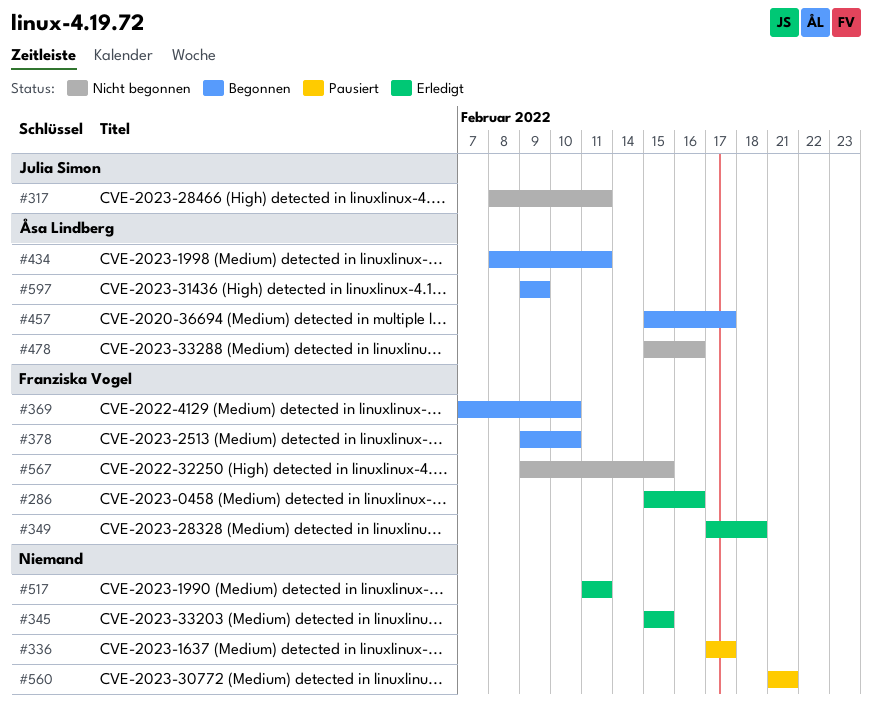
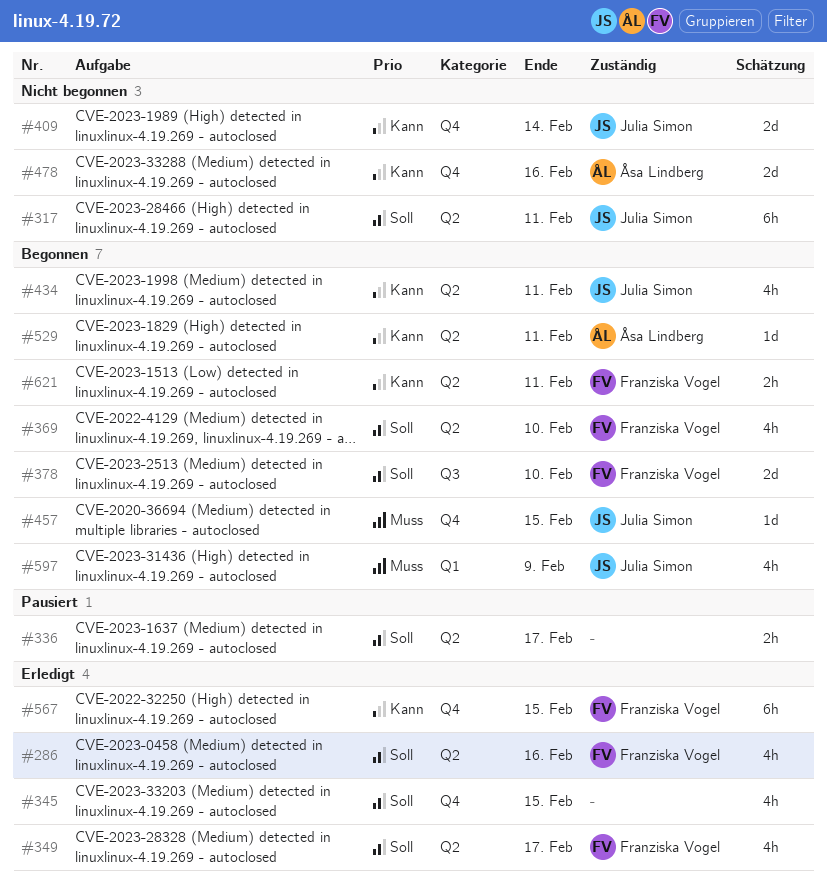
#349, due: Feb 18 -> Feb 17
#409: none -> present
#434, owner: Åsa Lindberg -> Julia Simon
#457, owner: Åsa Lindberg -> Julia Simon
#457, due: Feb 17 -> Feb 15
#517: present -> none
#529: none -> present
#560: present -> none
#567, status: Nicht begonnen -> Erledigt
#597, owner: Åsa Lindberg -> Julia Simon
#621: none -> present

